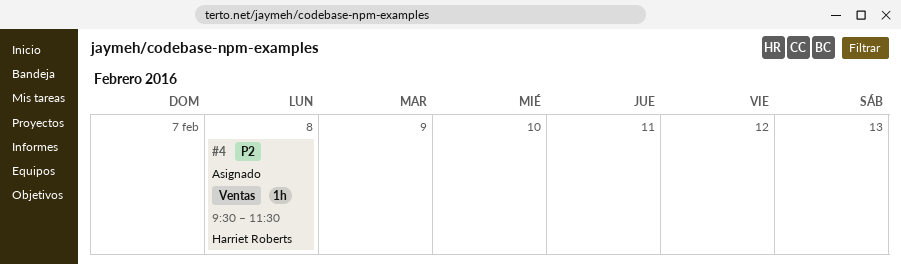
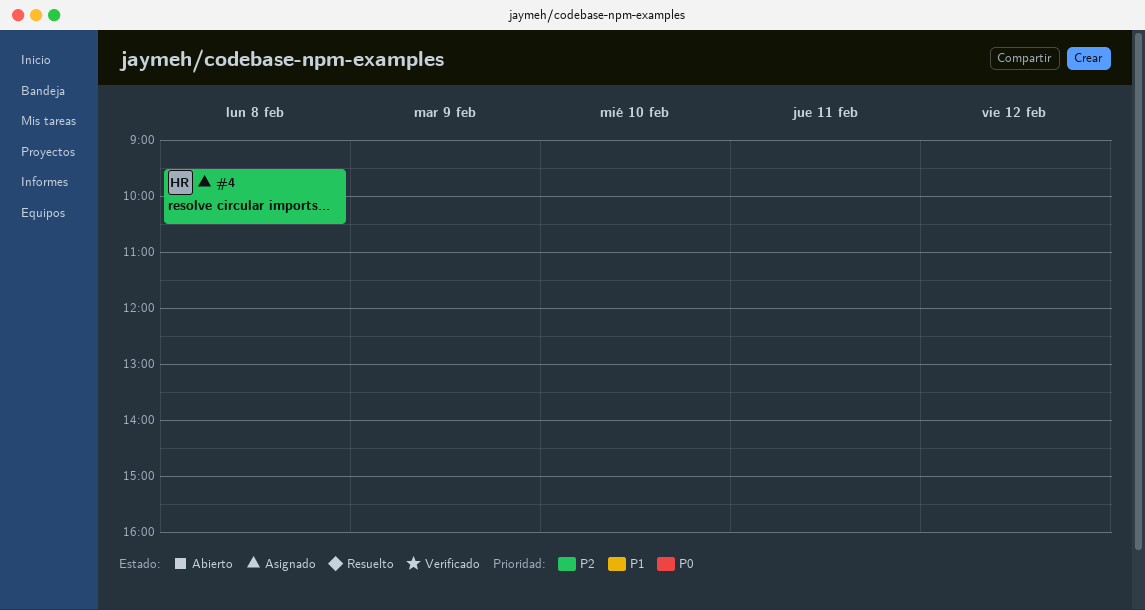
#4, ends: 11:30 -> 10:30

